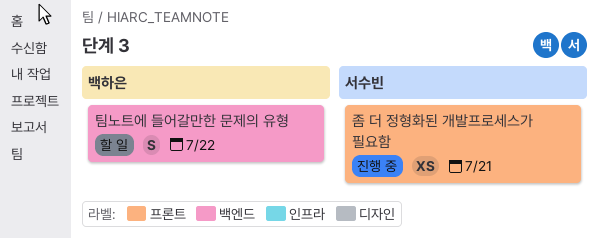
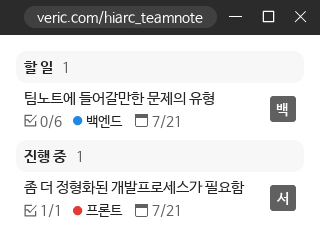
팀노트에 들어갈만한 문제의 유형, due: Jul 22 -> Jul 21

